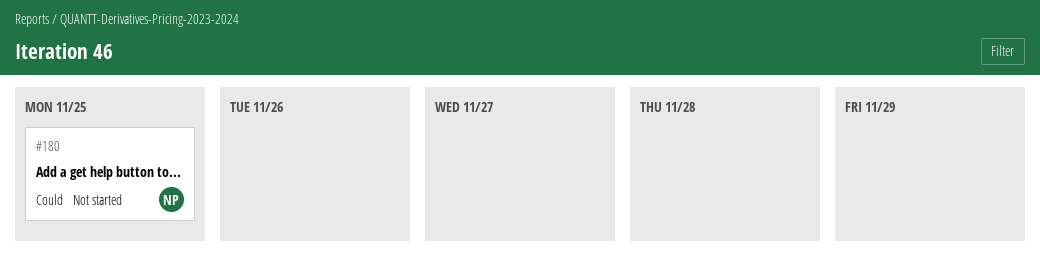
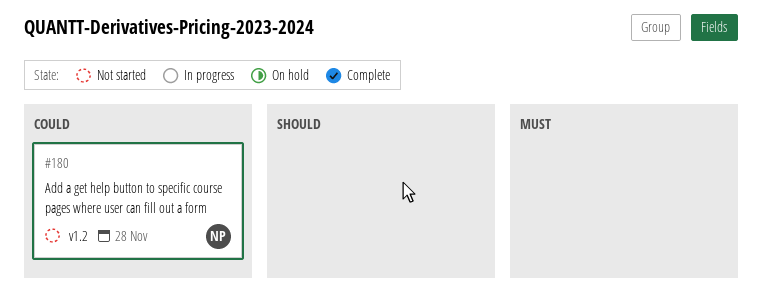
#180, due: Nov 25 -> Nov 28

